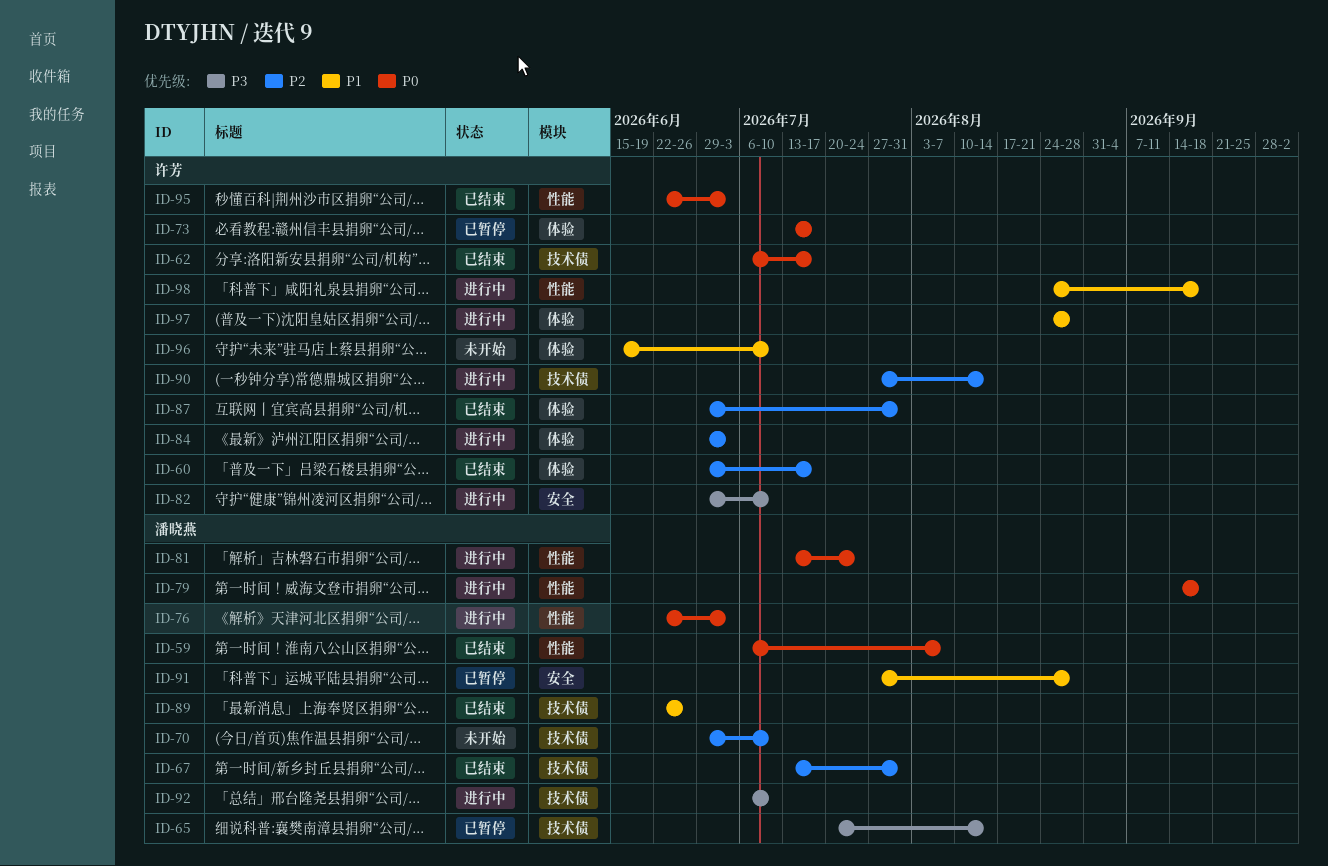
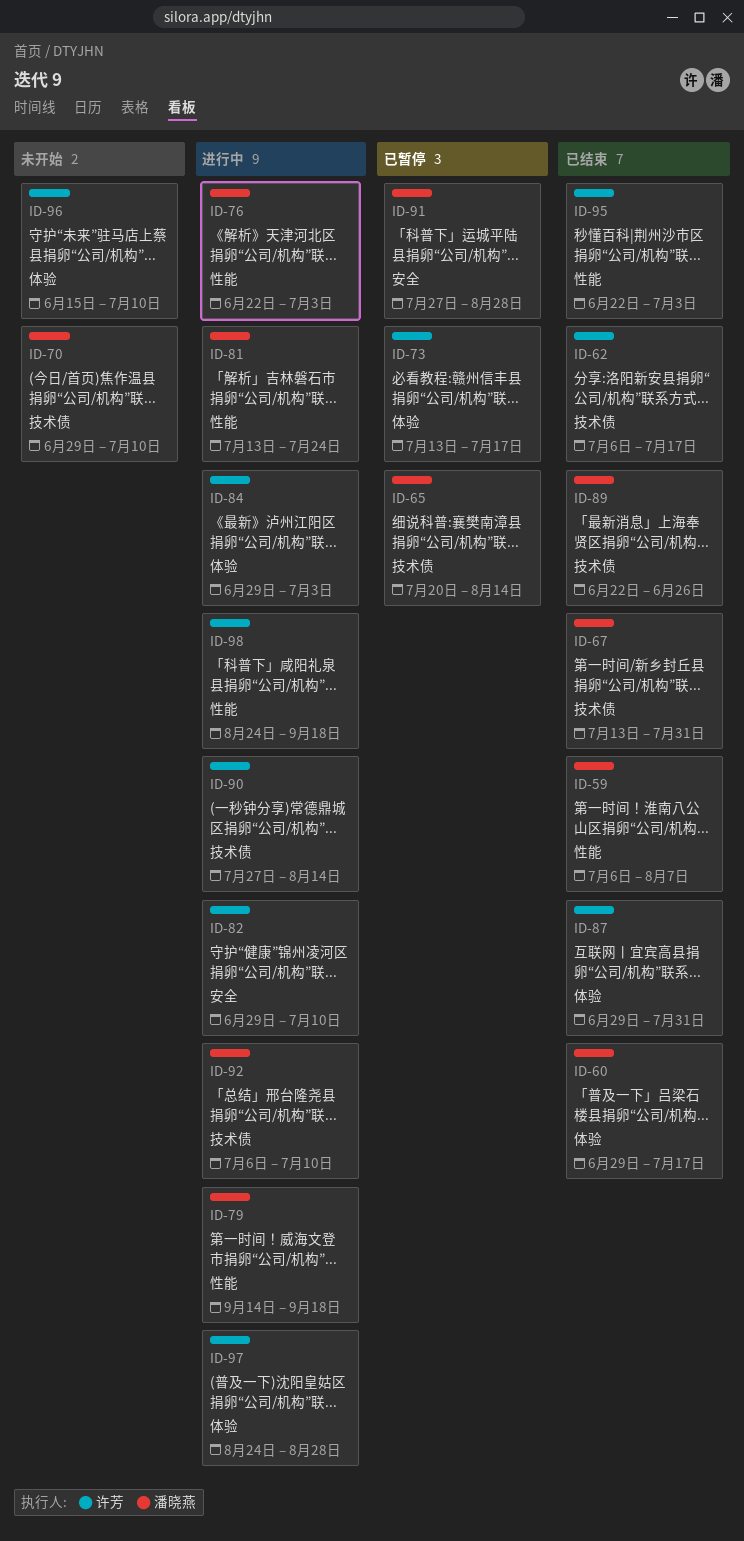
ID-60, owner: 许芳 -> 潘晓燕

